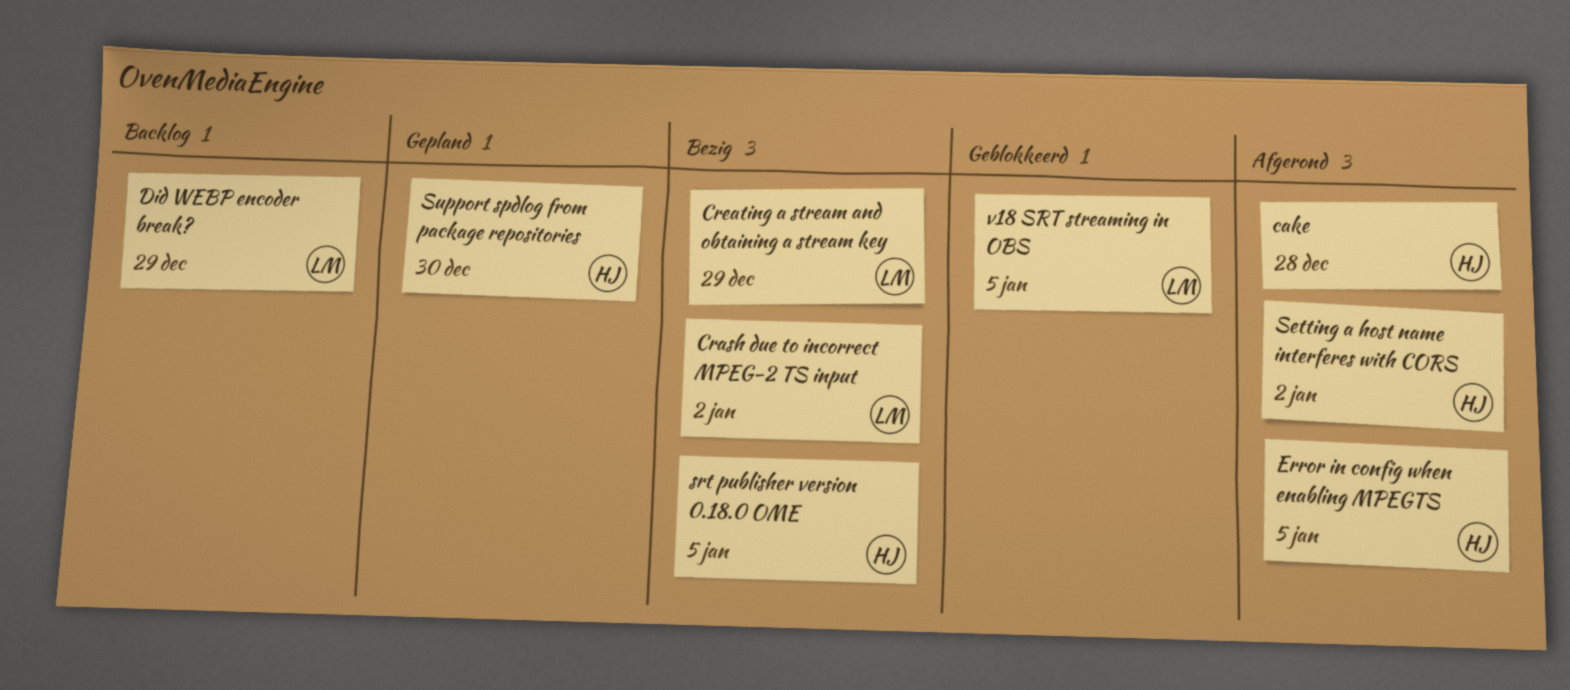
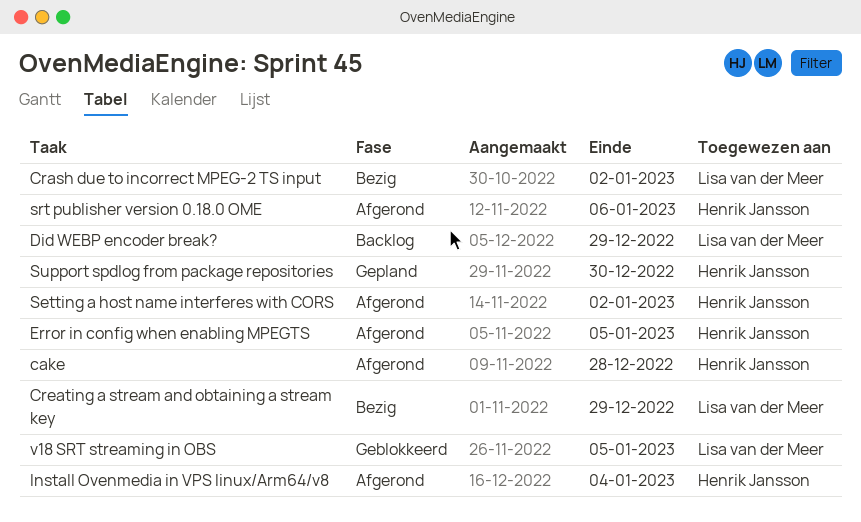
Install Ovenmedia in VPS linux/Arm64/v8: none -> present
srt publisher version 0.18.0 OME, status: Bezig -> Afgerond
srt publisher version 0.18.0 OME, due: Jan 5 -> Jan 6

